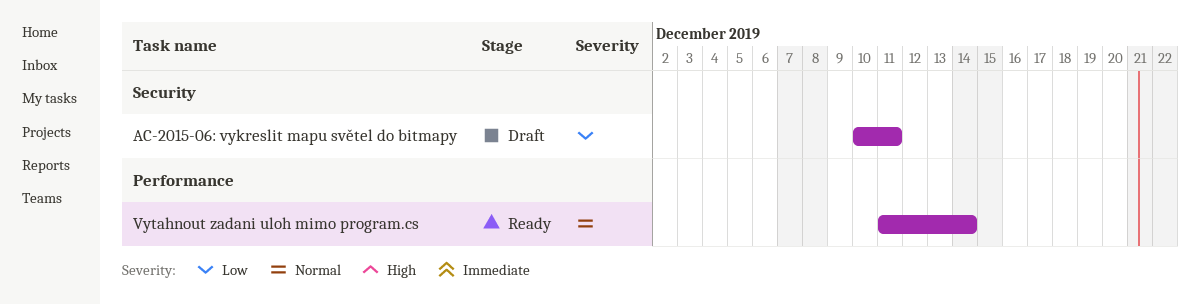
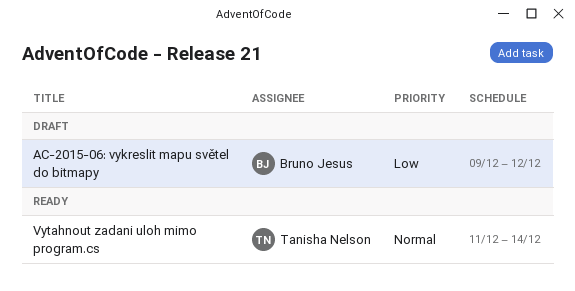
AC-2015-06: vykreslit mapu světel do bitmapy, start: Dec 10 -> Dec 9
AC-2015-06: vykreslit mapu světel do bitmapy, due: Dec 11 -> Dec 12

